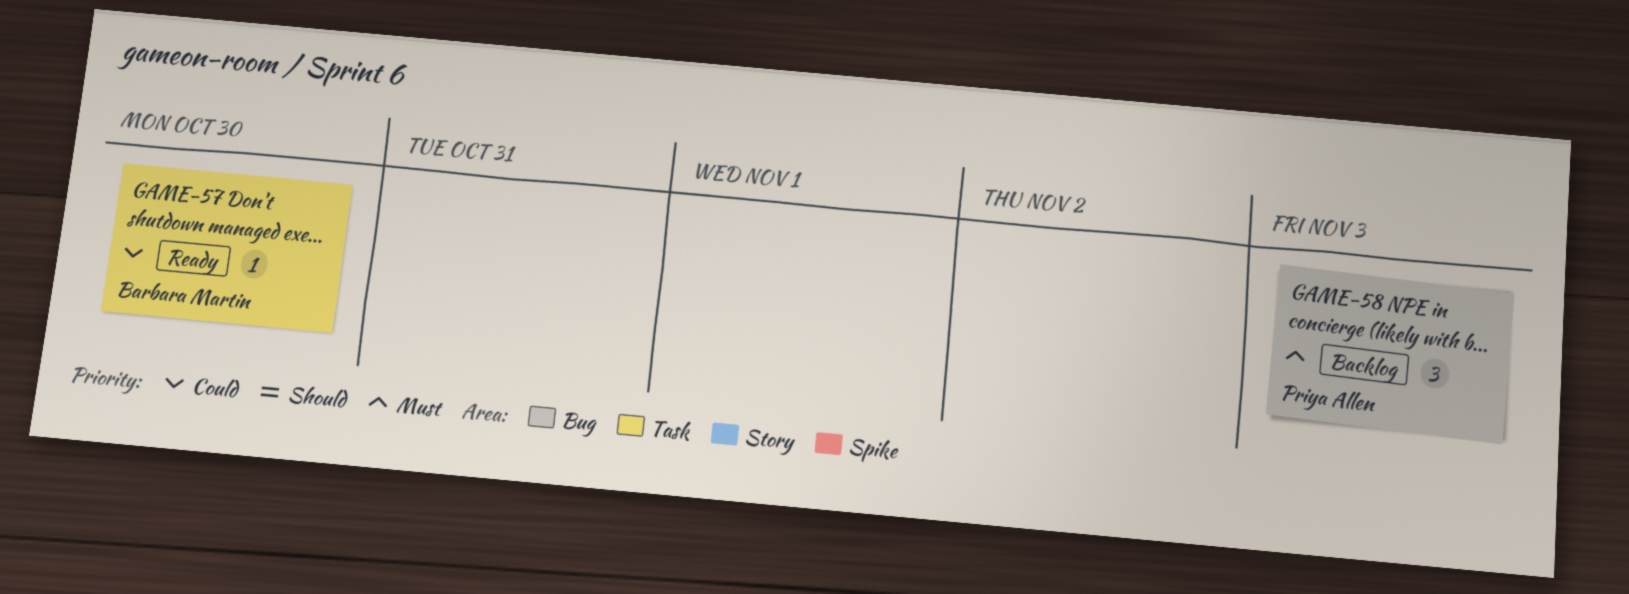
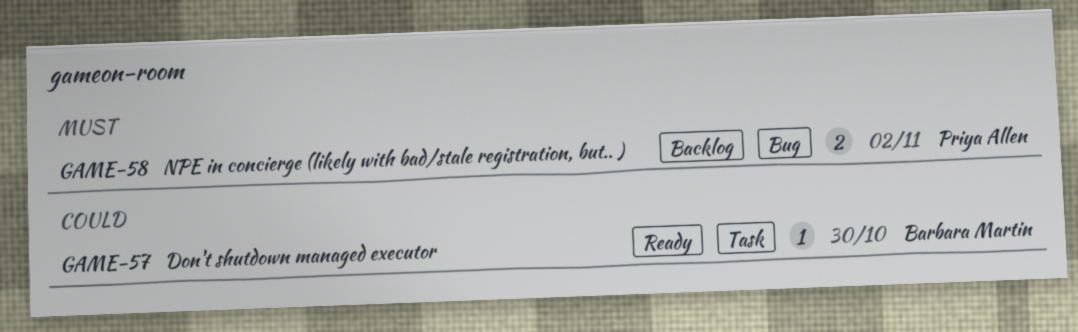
GAME-58, estimate: 3 -> 2
GAME-58, due: Nov 3 -> Nov 2

